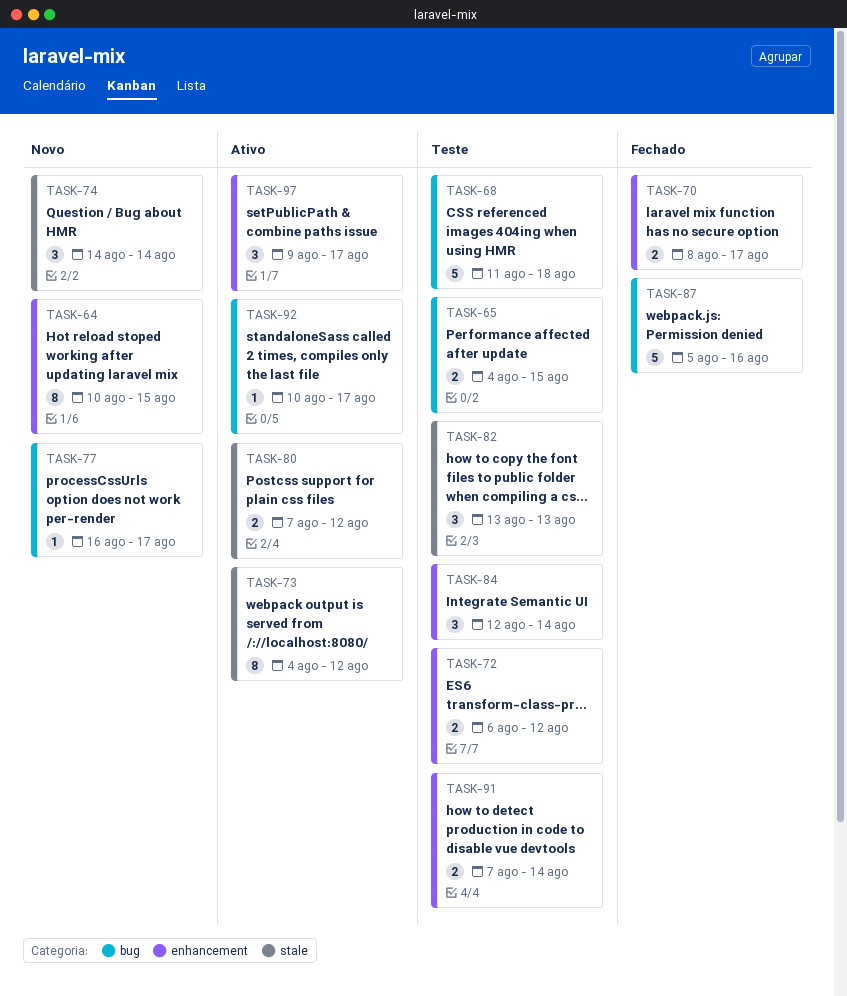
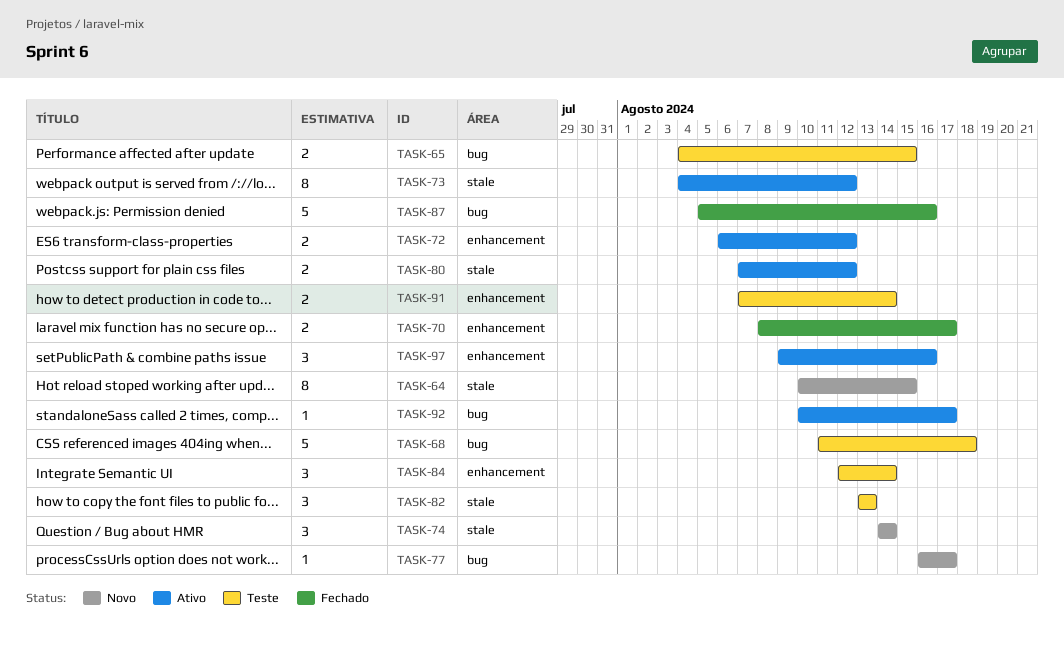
TASK-64, label: enhancement -> stale
TASK-72, status: Teste -> Ativo
TASK-97, due: Aug 17 -> Aug 16

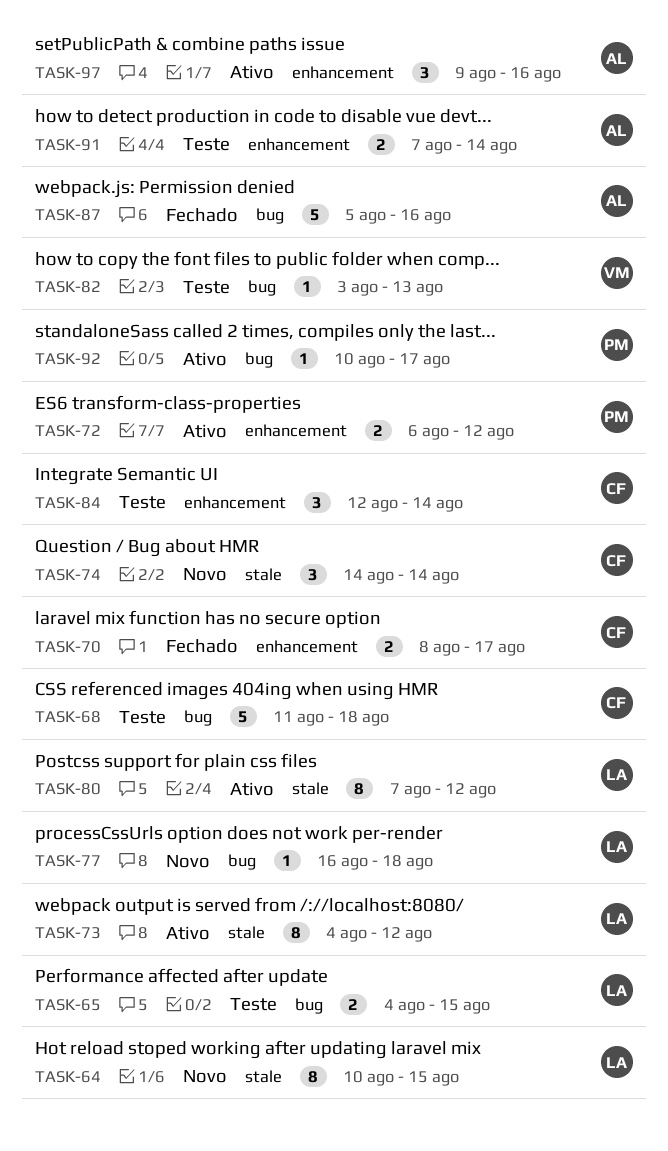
TASK-77, due: Aug 17 -> Aug 18
TASK-80, estimate: 2 -> 8
TASK-82, label: stale -> bug
TASK-82, estimate: 3 -> 1
TASK-82, start: Aug 13 -> Aug 3

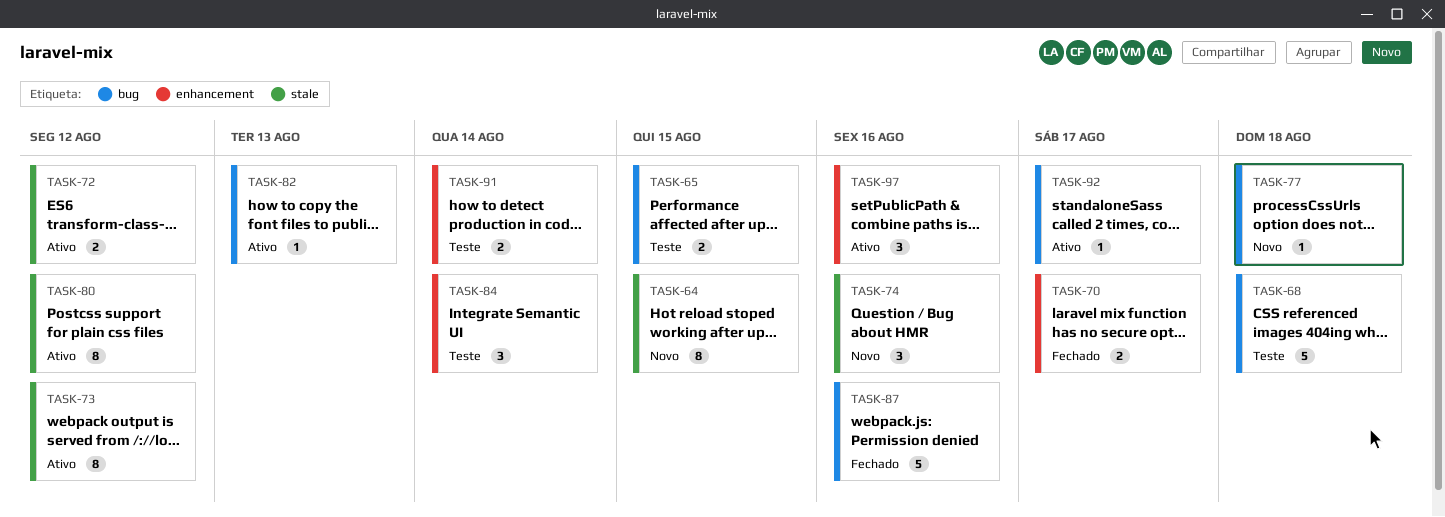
TASK-72, label: enhancement -> stale
TASK-74, due: Aug 14 -> Aug 16
TASK-82, status: Teste -> Ativo

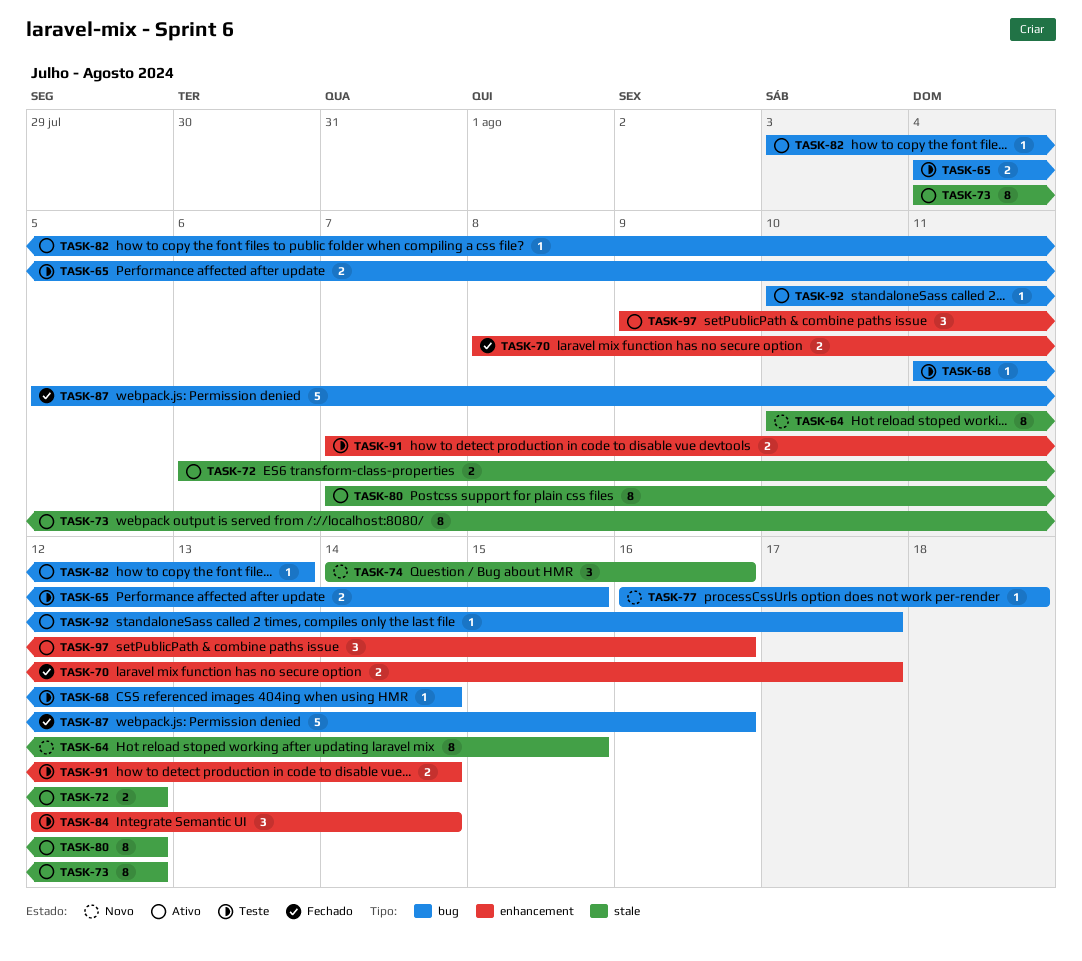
TASK-68, estimate: 5 -> 1
TASK-68, due: Aug 18 -> Aug 14

